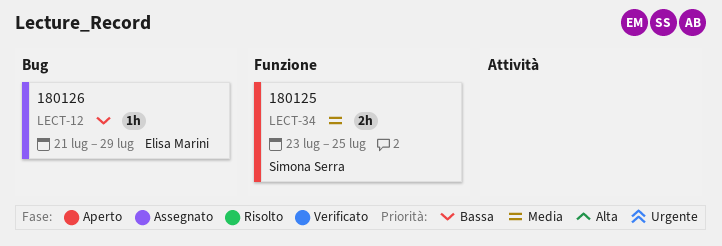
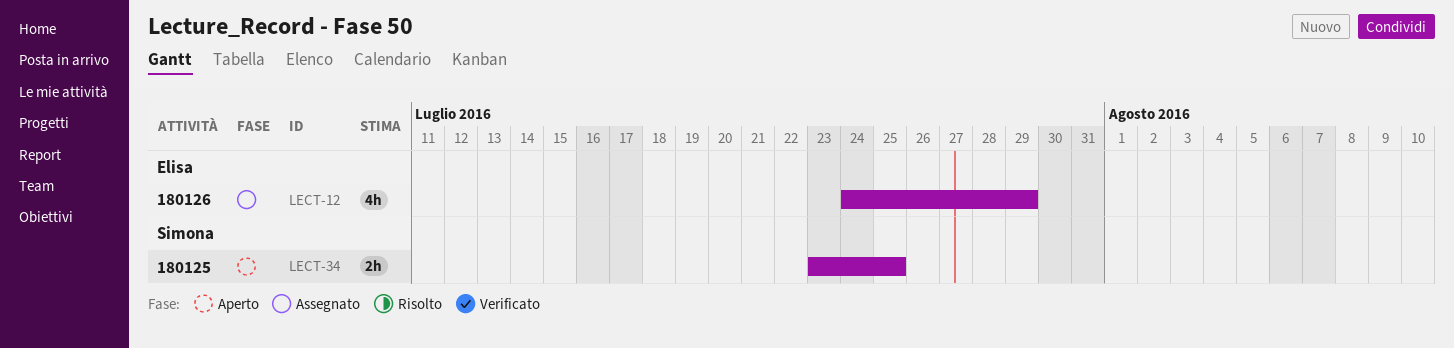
LECT-12, estimate: 1h -> 4h
LECT-12, start: Jul 21 -> Jul 24

